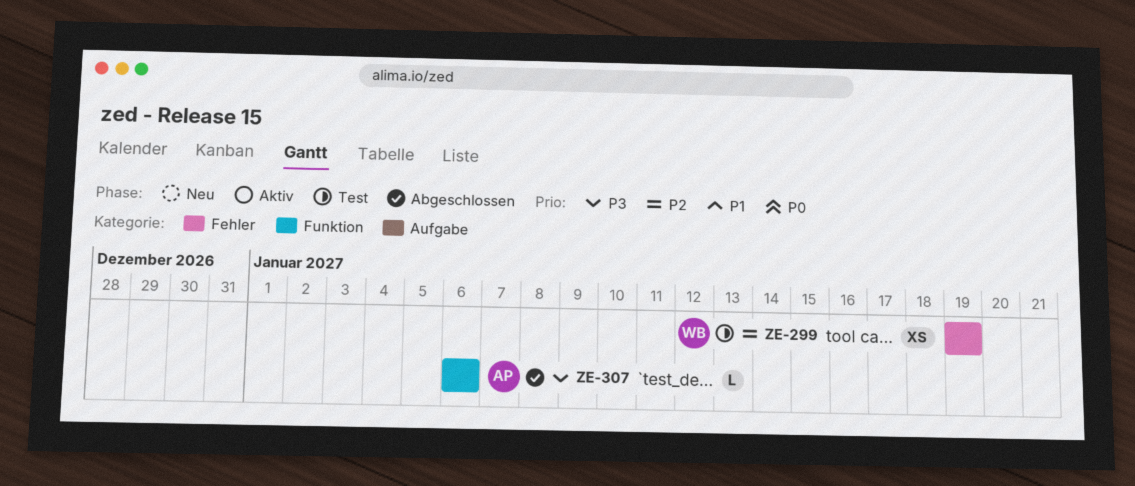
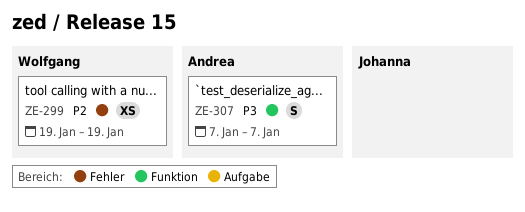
ZE-307, estimate: L -> S
ZE-307, start: Jan 6 -> Jan 7
ZE-307, due: Jan 6 -> Jan 7

